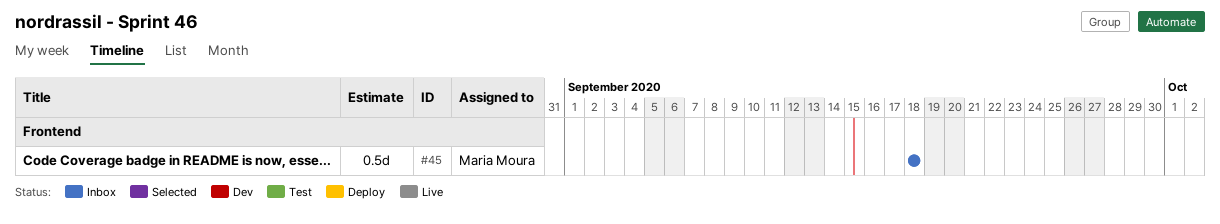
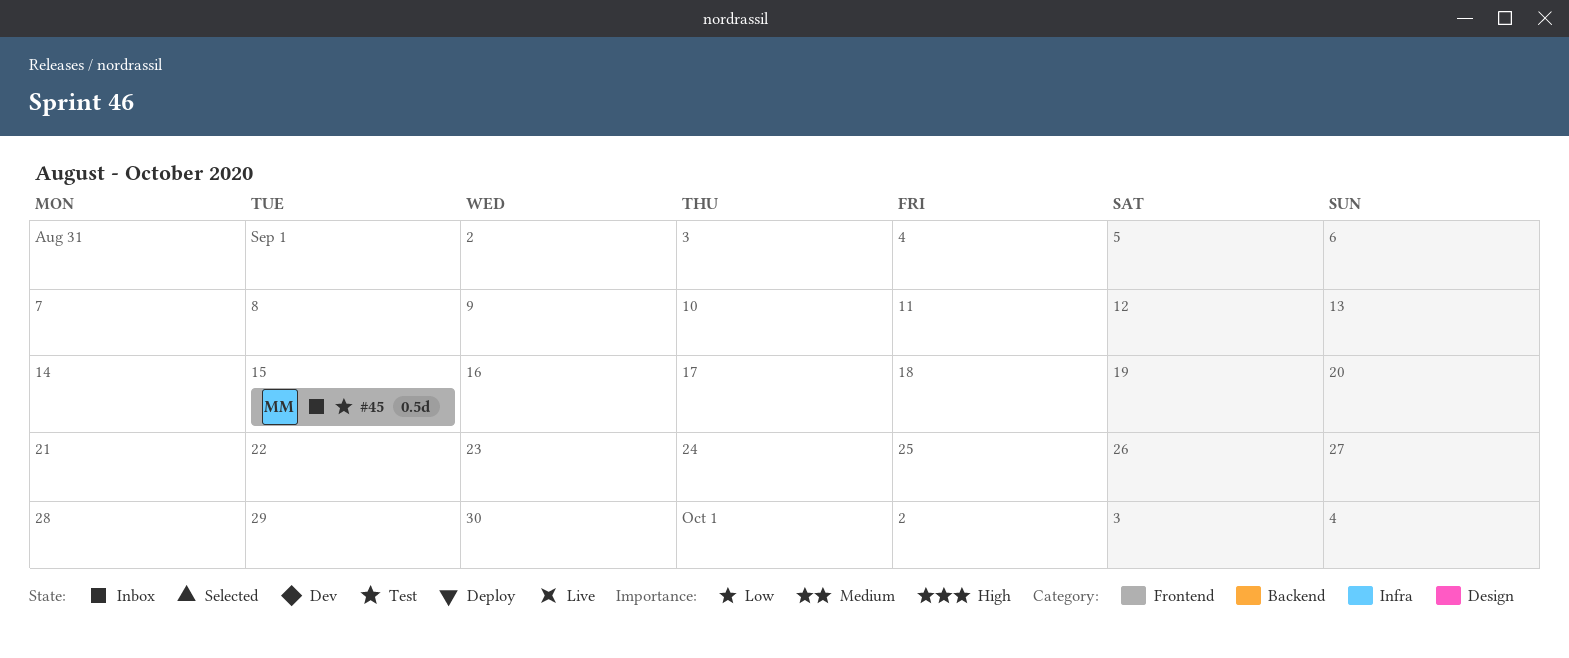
#45, start: Sep 18 -> Sep 15
#45, due: Sep 18 -> Sep 15

